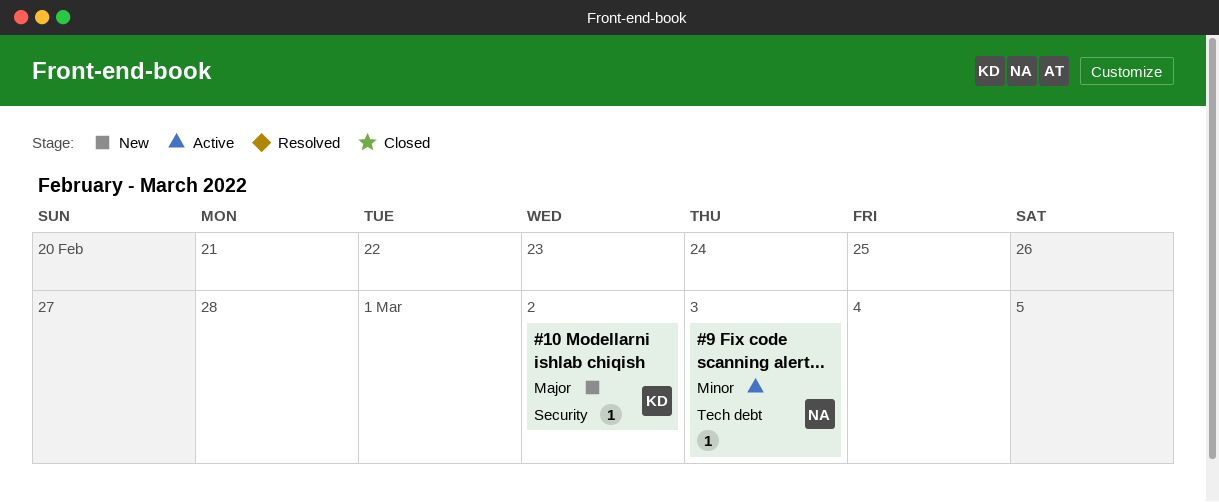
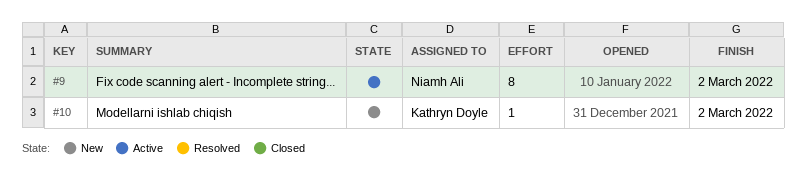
#9, estimate: 1 -> 8
#9, due: Mar 3 -> Mar 2

